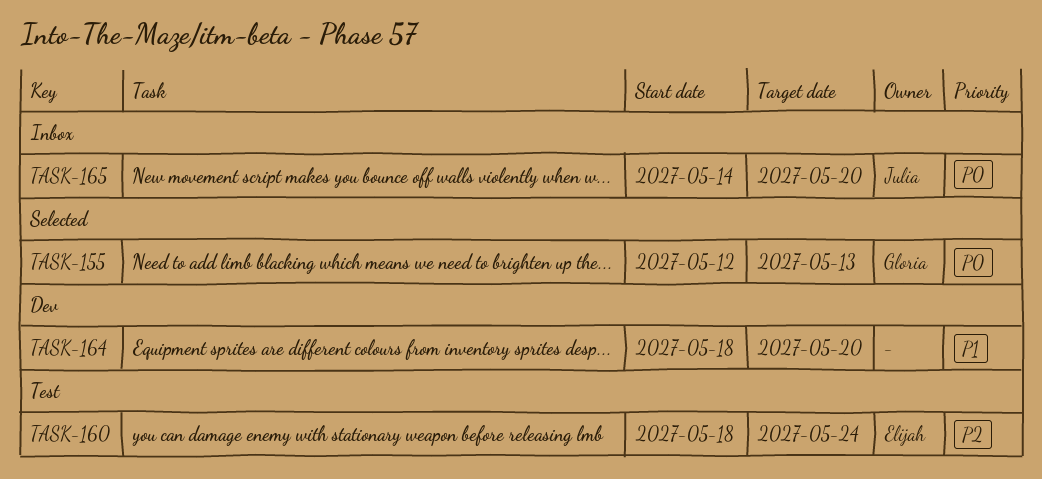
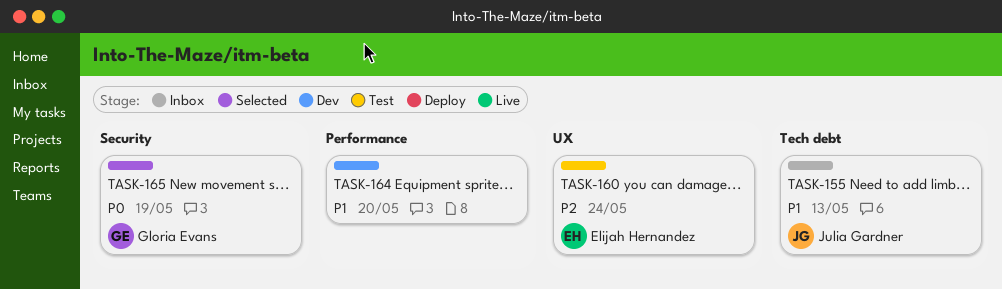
TASK-155, status: Selected -> Inbox
TASK-155, owner: Gloria Evans -> Julia Gardner
TASK-155, priority: P0 -> P1
TASK-165, status: Inbox -> Selected
TASK-165, owner: Julia Gardner -> Gloria Evans
TASK-165, due: May 20 -> May 19

